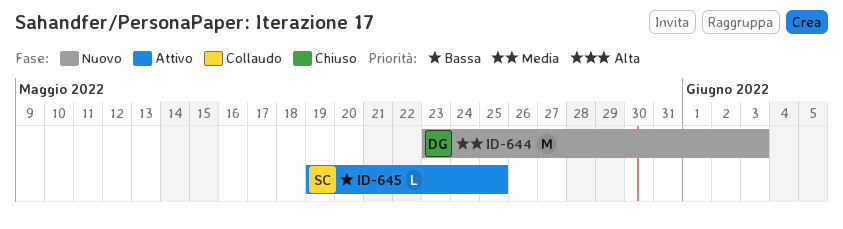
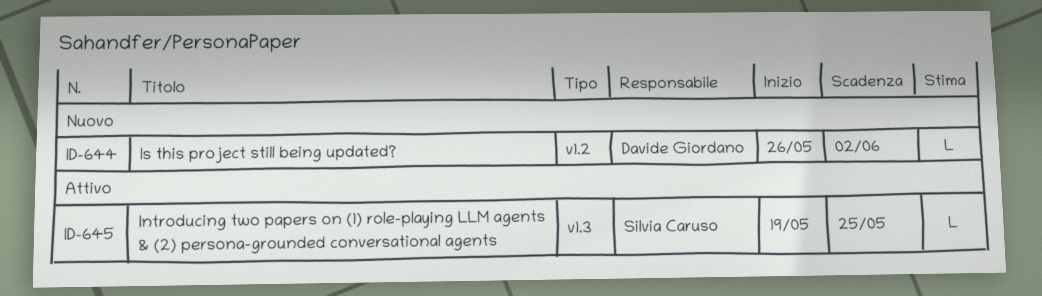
ID-644, estimate: M -> L
ID-644, start: May 23 -> May 26
ID-644, due: Jun 3 -> Jun 2

